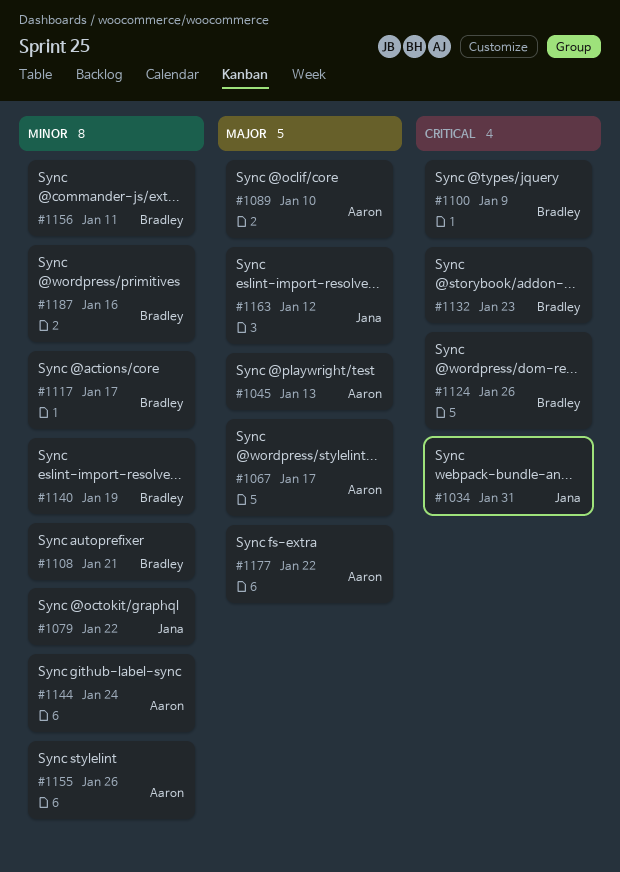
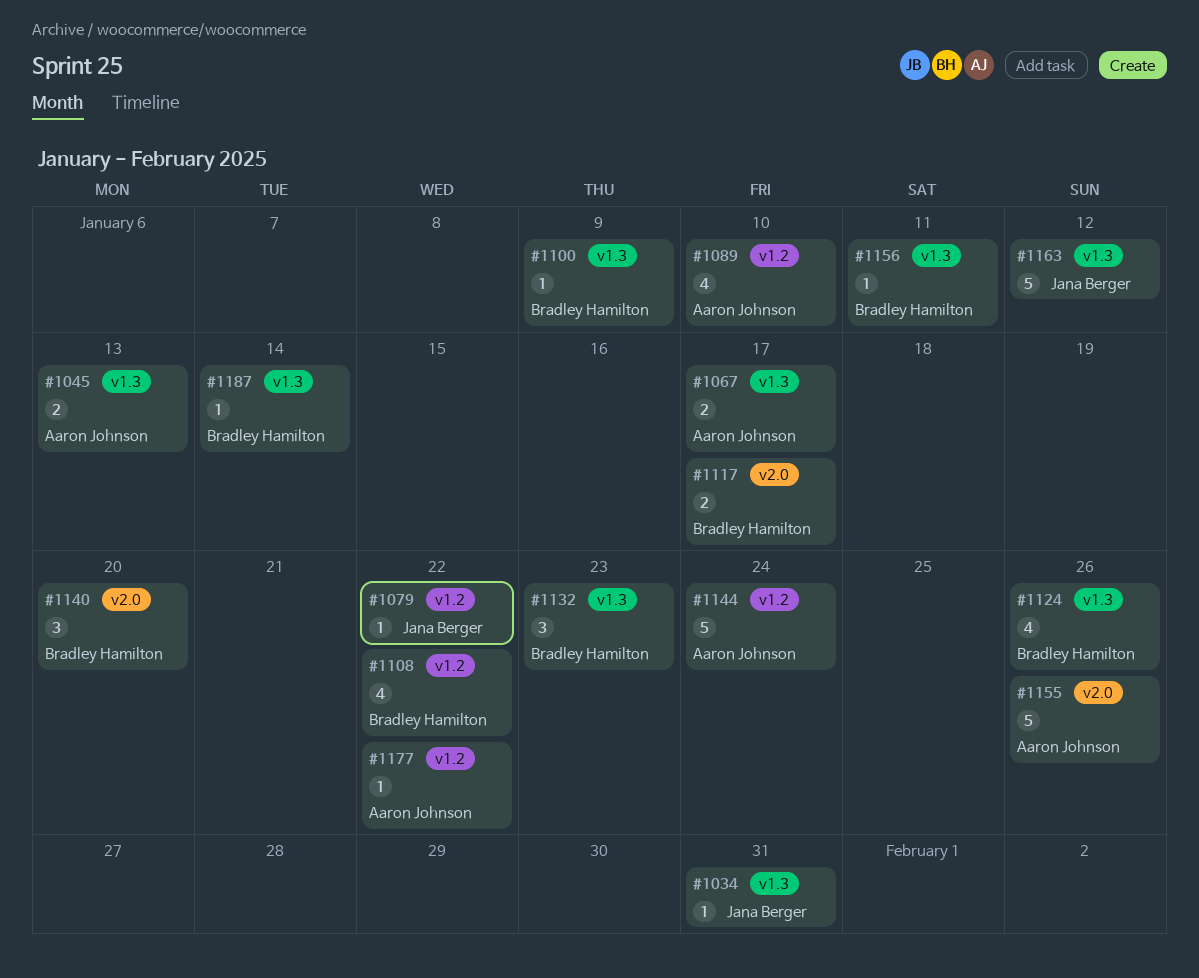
#1108, due: Jan 21 -> Jan 22
#1140, due: Jan 19 -> Jan 20
#1187, due: Jan 16 -> Jan 14

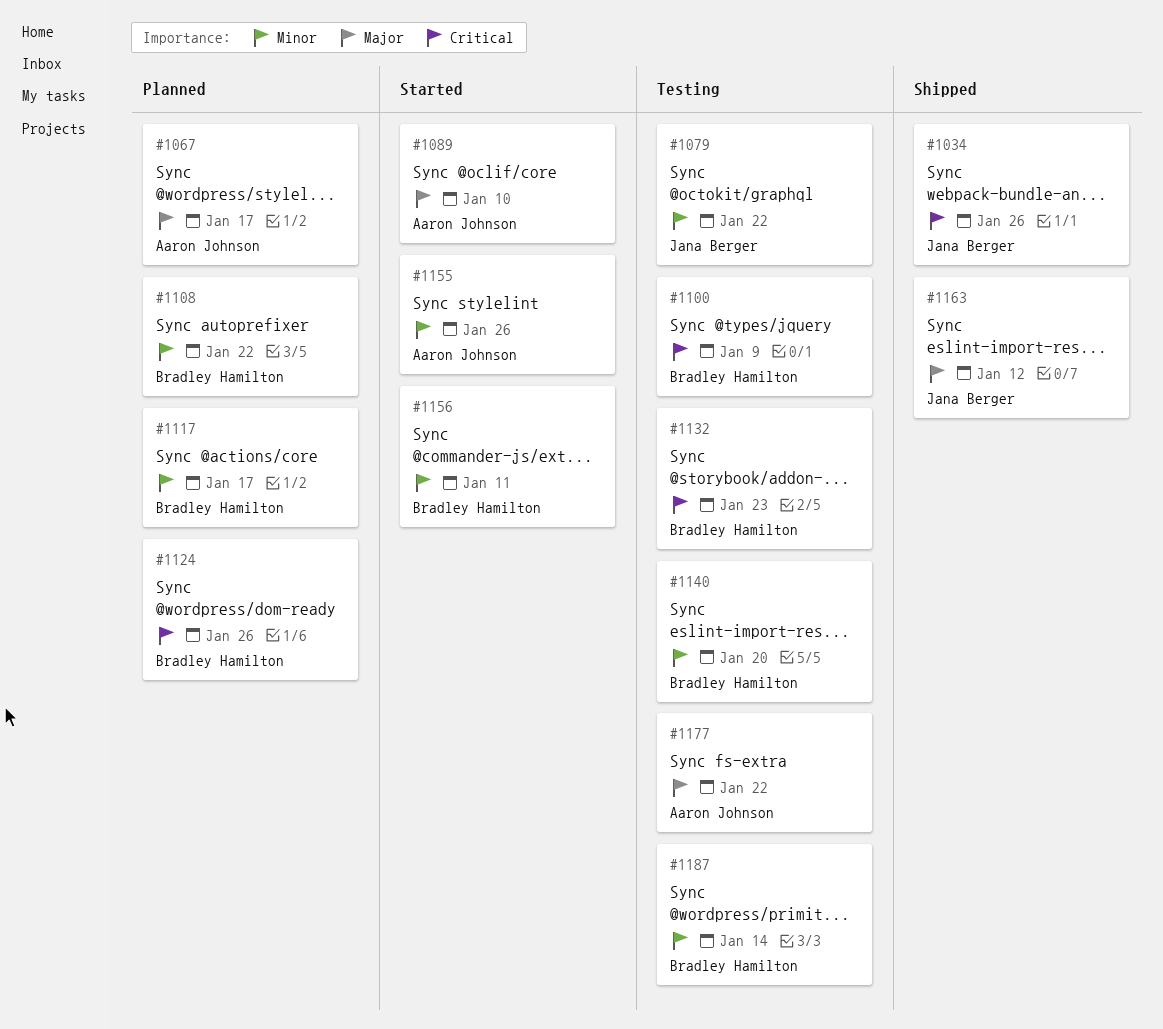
#1034, due: Jan 31 -> Jan 26
#1045: present -> none
#1144: present -> none

